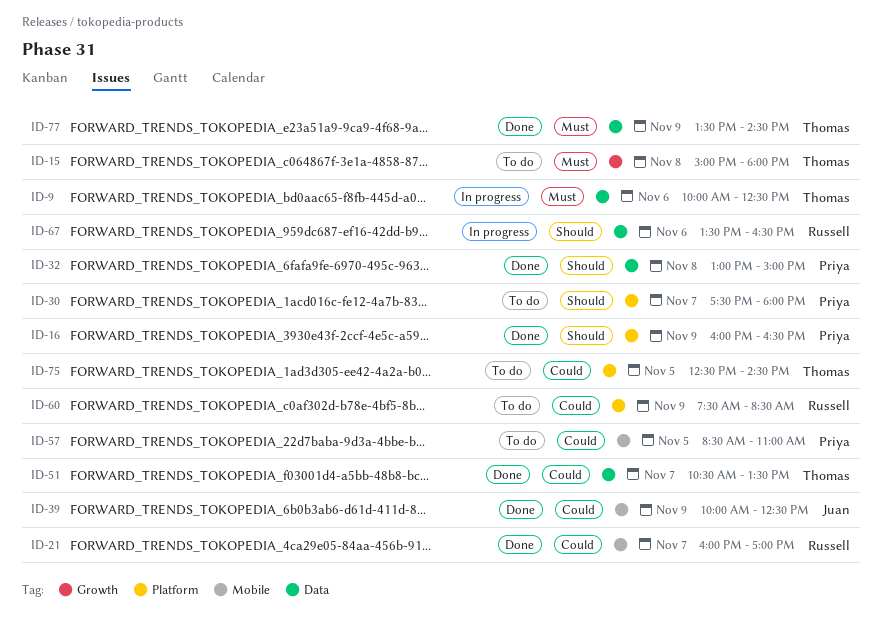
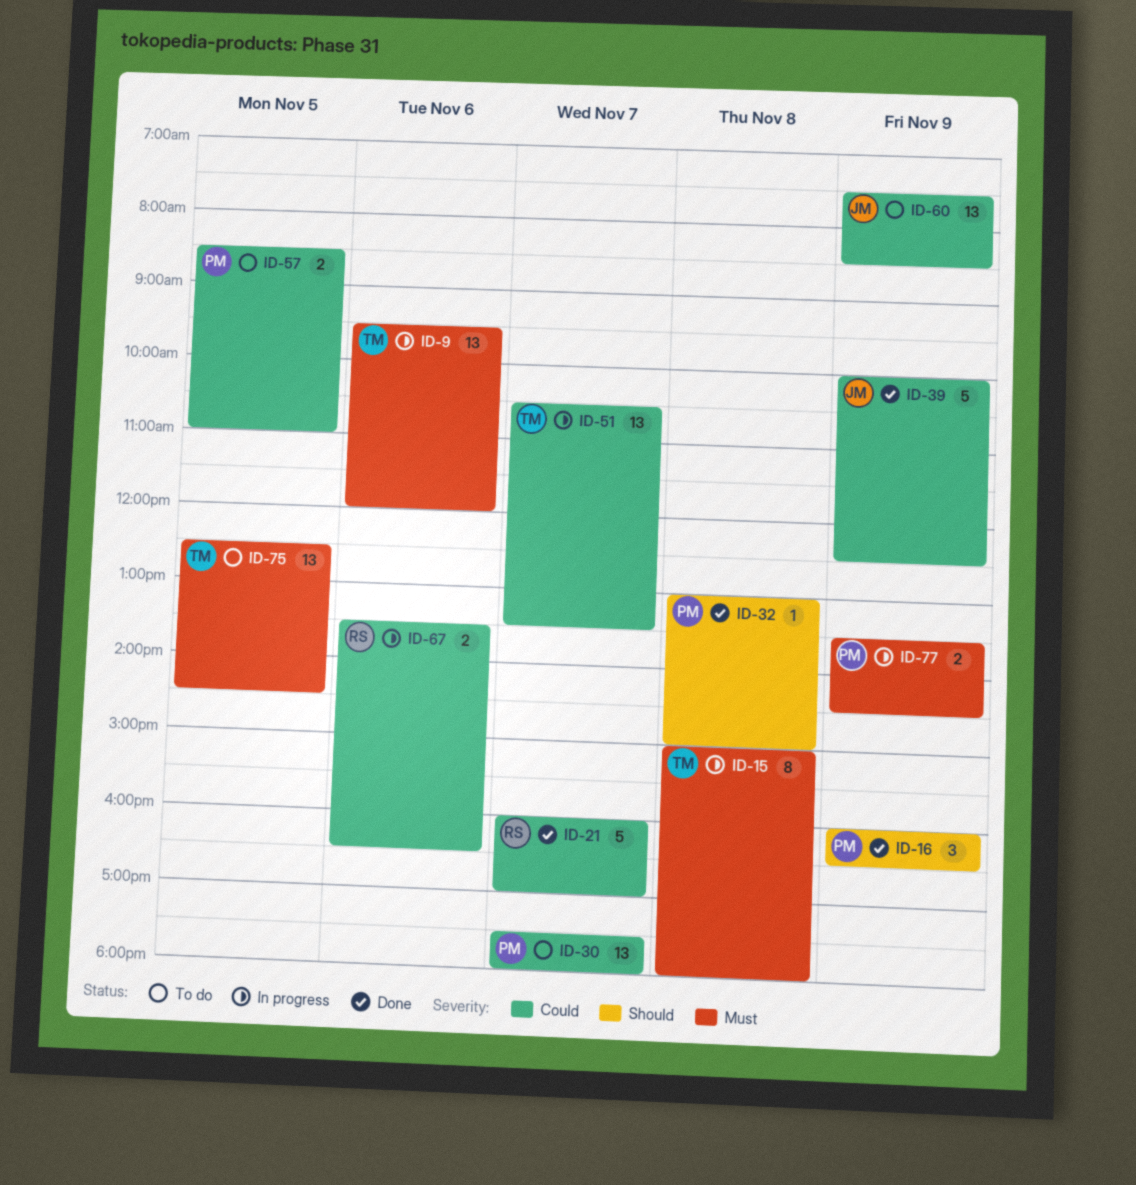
ID-9, begins: 10:00 -> 09:30
ID-9, ends: 12:30 -> 12:00
ID-15, status: To do -> In progress
ID-30, priority: Should -> Could
ID-51, status: Done -> In progress
ID-60, owner: Russell -> Juan
ID-67, priority: Should -> Could
ID-75, priority: Could -> Must
ID-77, status: Done -> In progress
ID-77, owner: Thomas -> Priya

